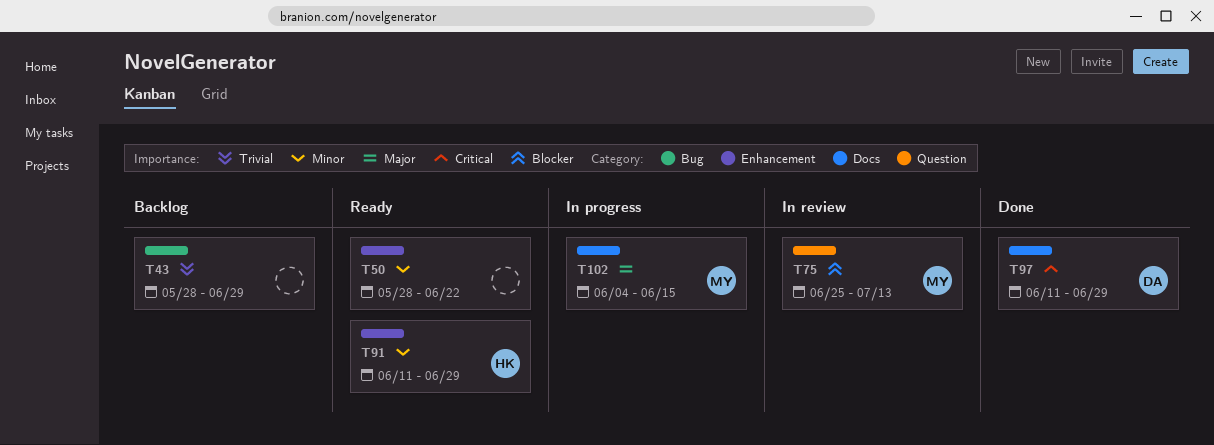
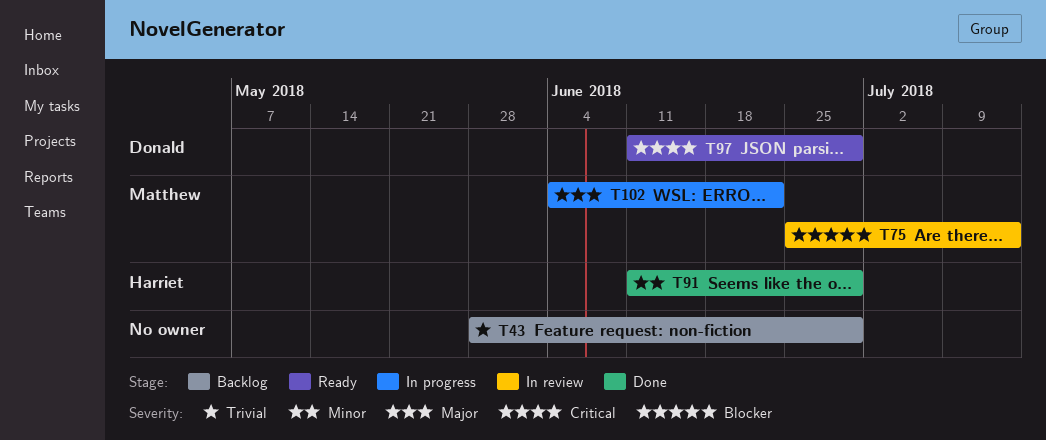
T50: present -> none
T91, status: Ready -> Done
T97, status: Done -> Ready
T102, due: Jun 15 -> Jun 22

